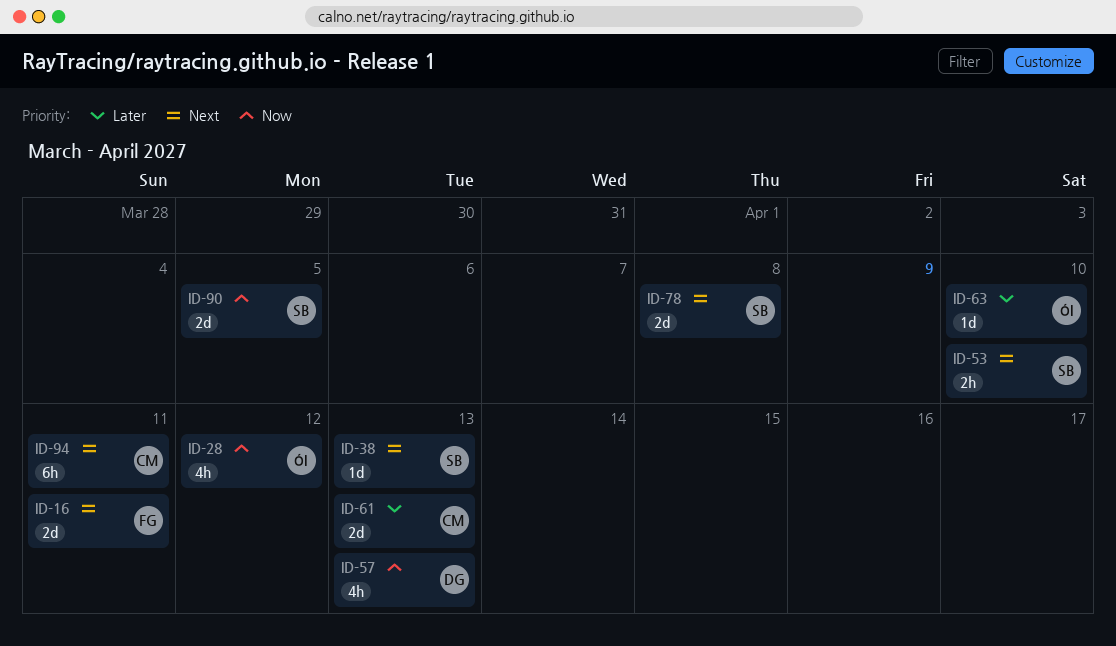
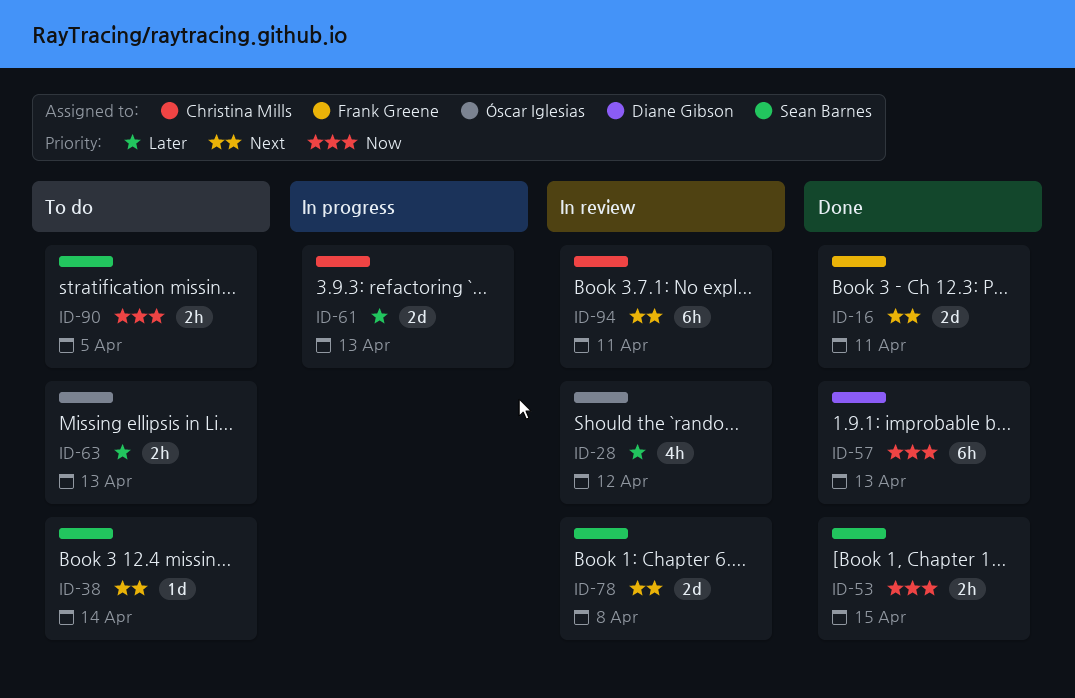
ID-28, priority: Now -> Later
ID-38, due: Apr 13 -> Apr 14
ID-53, priority: Next -> Now
ID-53, due: Apr 10 -> Apr 15
ID-57, estimate: 4h -> 6h
ID-63, estimate: 1d -> 2h
ID-63, due: Apr 10 -> Apr 13
ID-90, estimate: 2d -> 2h

